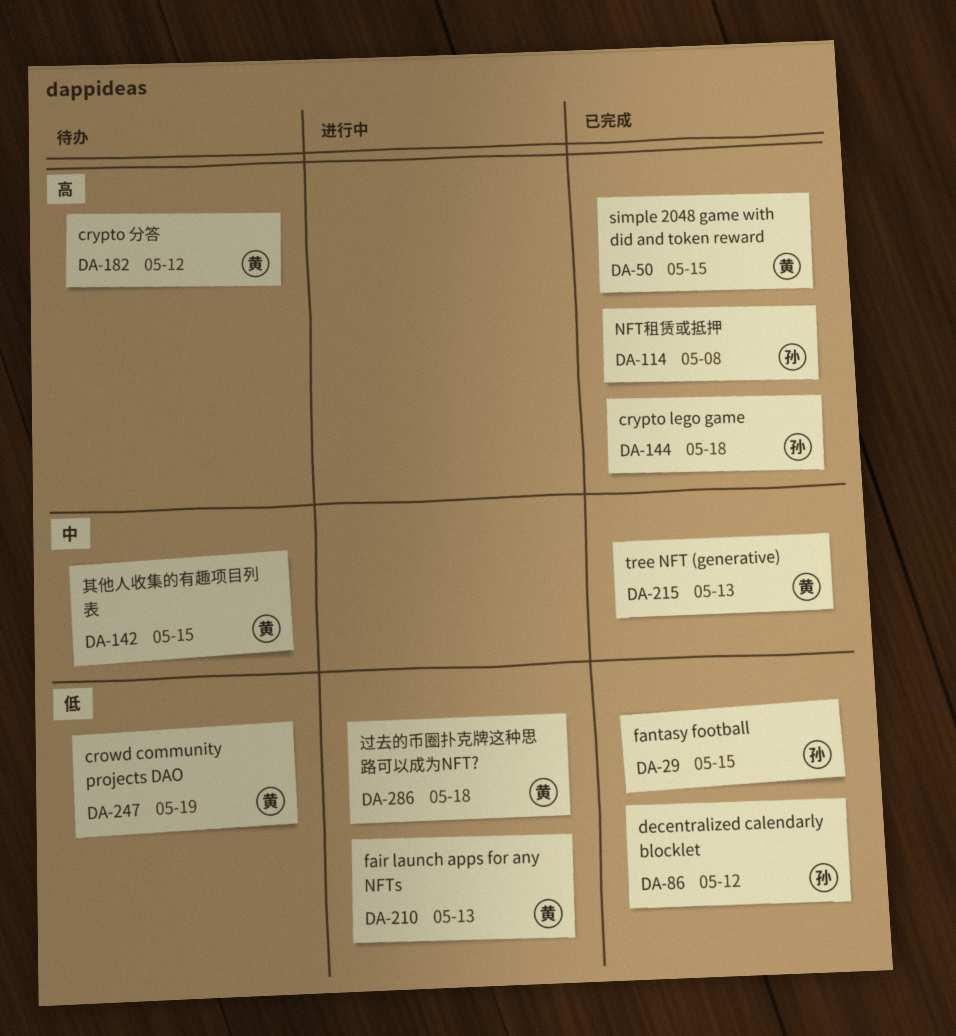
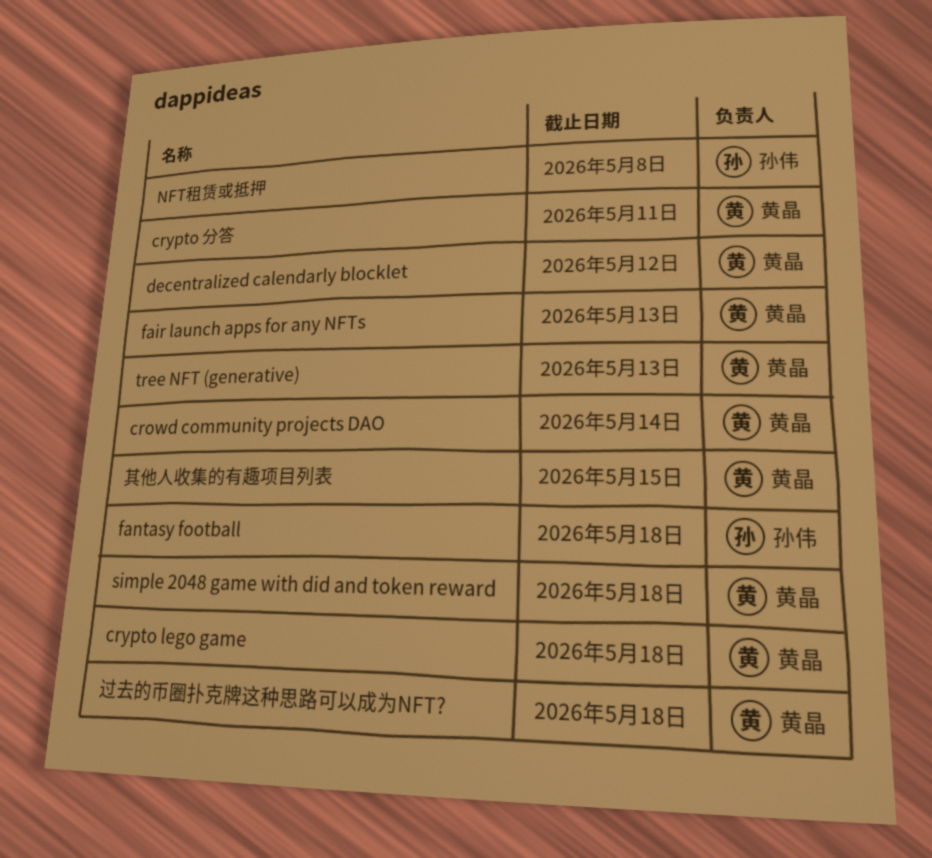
crowd community projects DAO, due: May 19 -> May 14
crypto lego game, owner: 孙伟 -> 黄晶
crypto 分答, due: May 12 -> May 11
decentralized calendarly blocklet, owner: 孙伟 -> 黄晶
fantasy football, due: May 15 -> May 18
simple 2048 game with did and token reward, due: May 15 -> May 18

